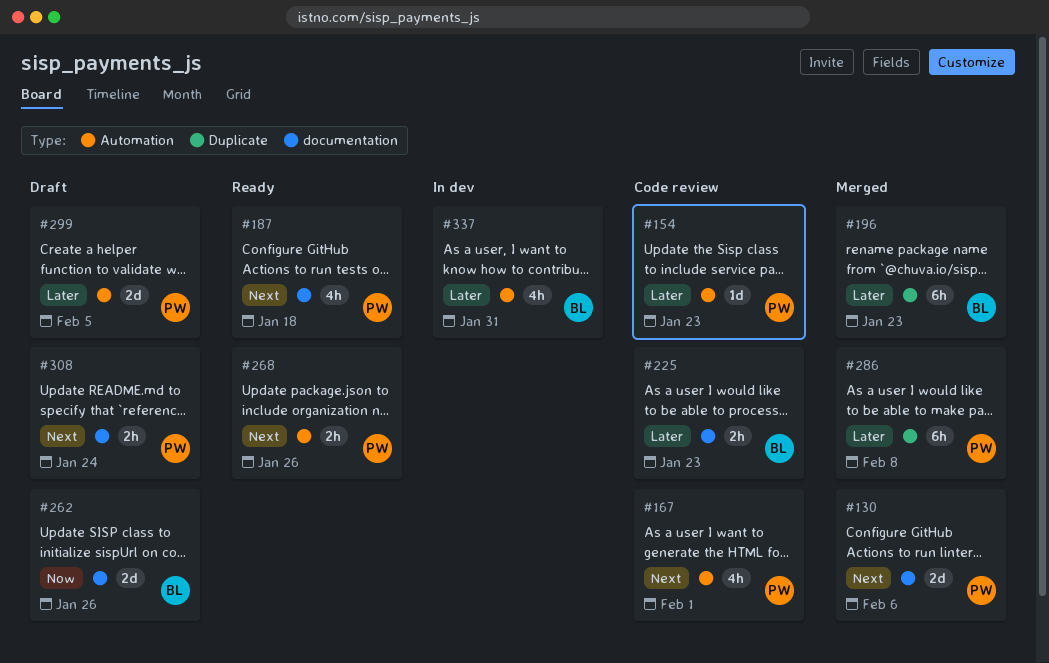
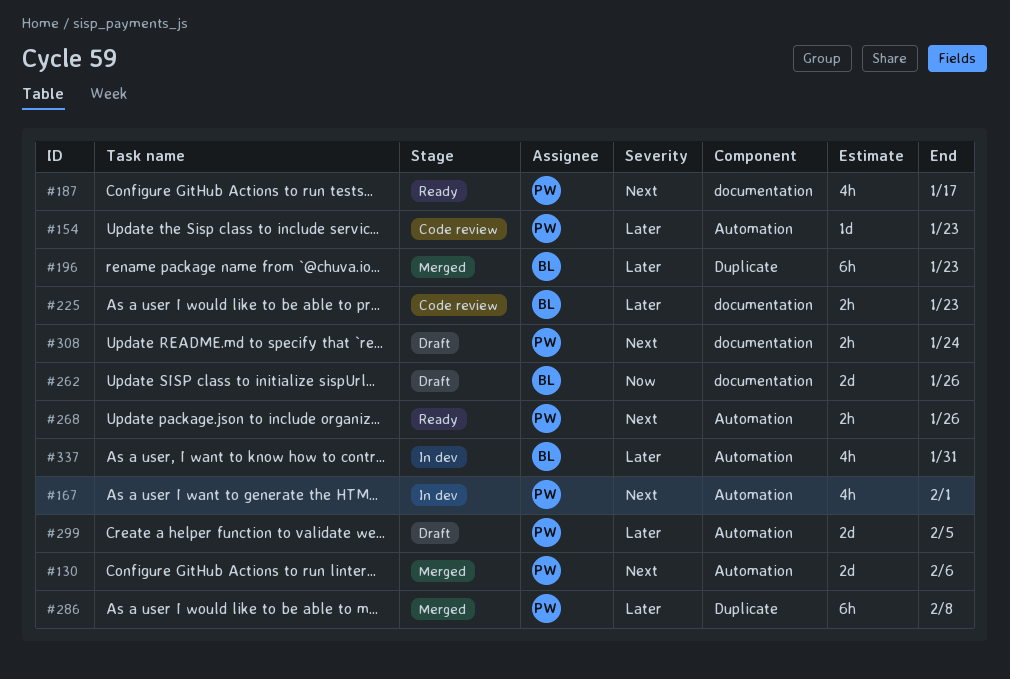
#130, label: documentation -> Automation
#167, status: Code review -> In dev
#187, due: Jan 18 -> Jan 17

